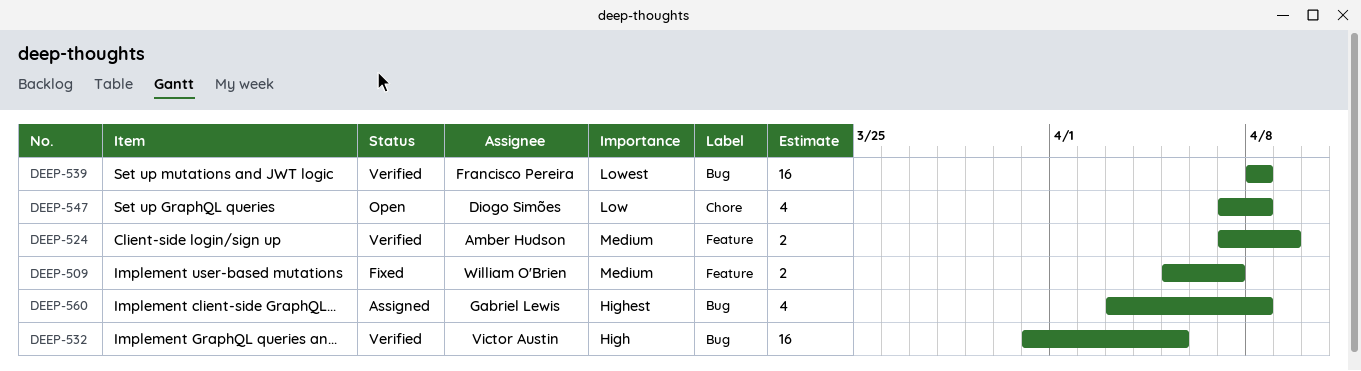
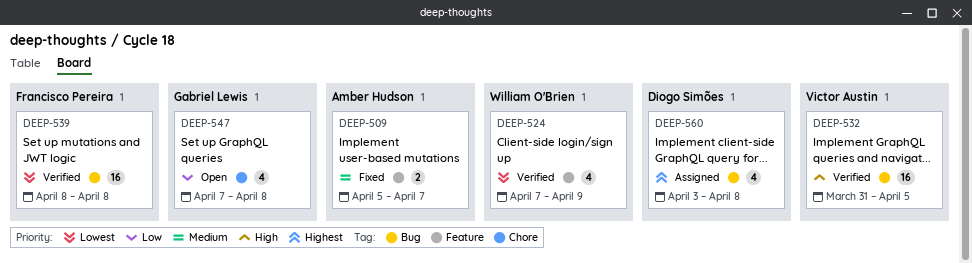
DEEP-509, owner: William O'Brien -> Amber Hudson
DEEP-524, owner: Amber Hudson -> William O'Brien
DEEP-524, priority: Medium -> Lowest
DEEP-524, estimate: 2 -> 4
DEEP-547, owner: Diogo Simões -> Gabriel Lewis
DEEP-560, owner: Gabriel Lewis -> Diogo Simões

